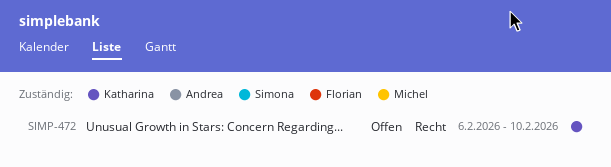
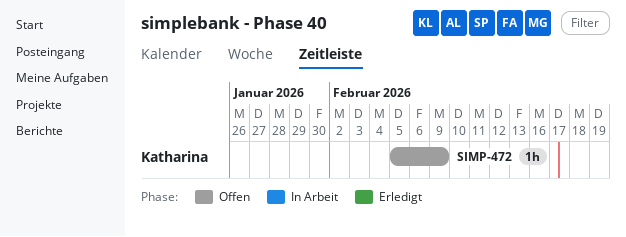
SIMP-472, start: Feb 6 -> Feb 5
SIMP-472, due: Feb 10 -> Feb 9

